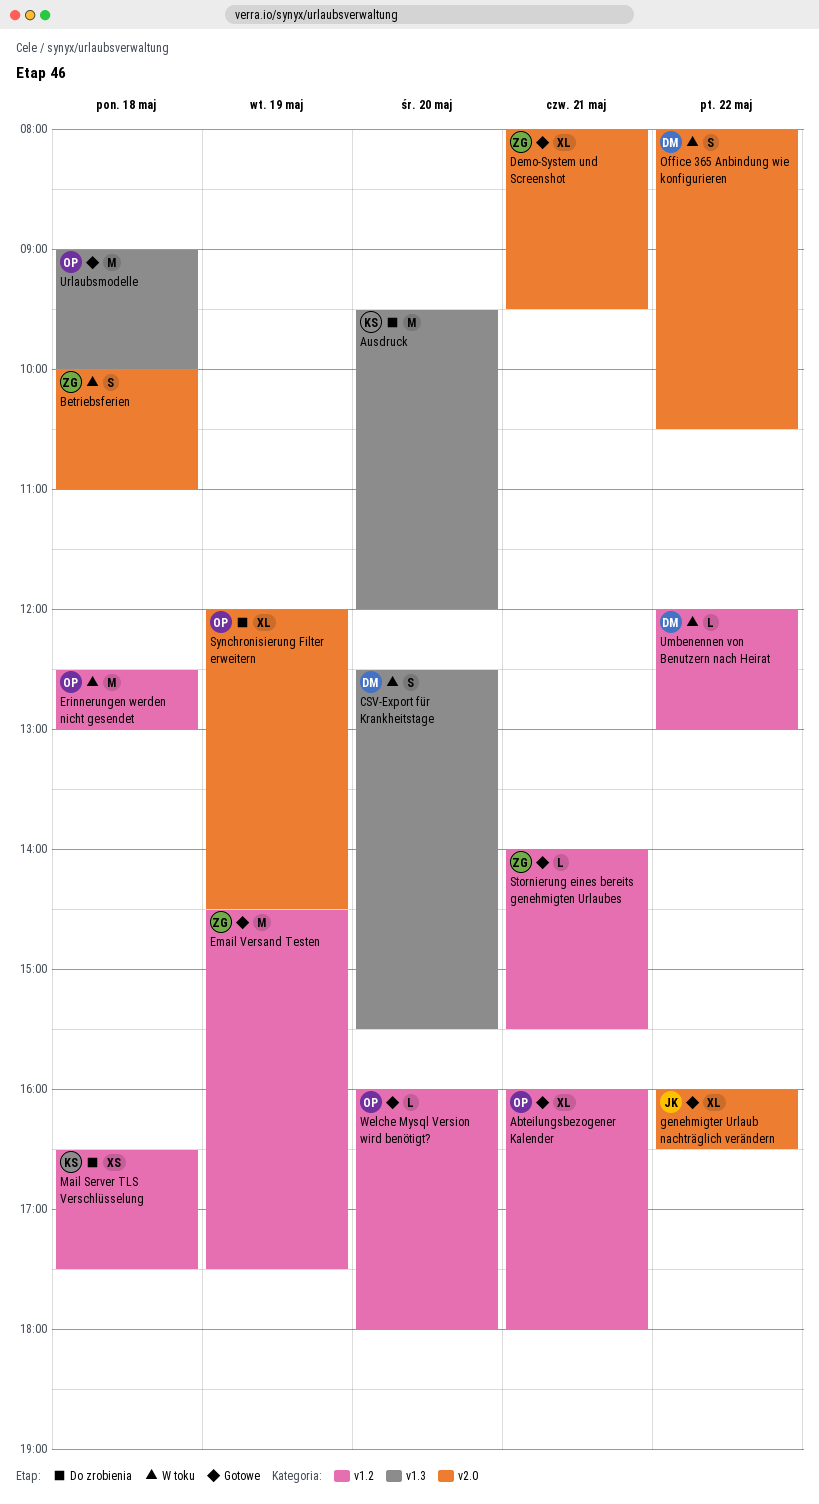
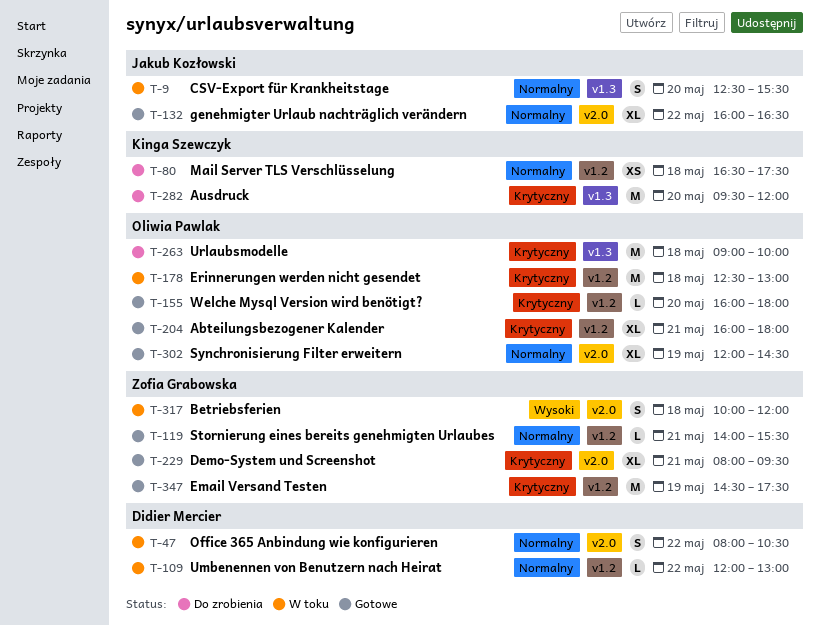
Betriebsferien, ends: 11:00 -> 12:00
CSV-Export für Krankheitstage, owner: Didier Mercier -> Jakub Kozłowski
Synchronisierung Filter erweitern, status: Do zrobienia -> Gotowe
Urlaubsmodelle, status: Gotowe -> Do zrobienia

